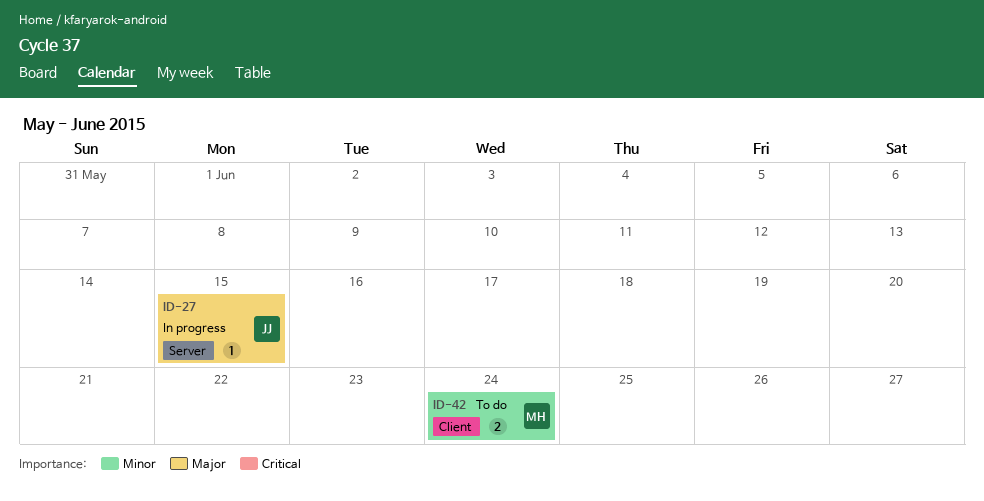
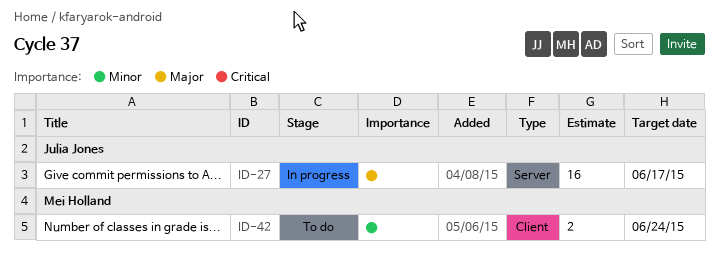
ID-27, estimate: 1 -> 16
ID-27, due: Jun 15 -> Jun 17

